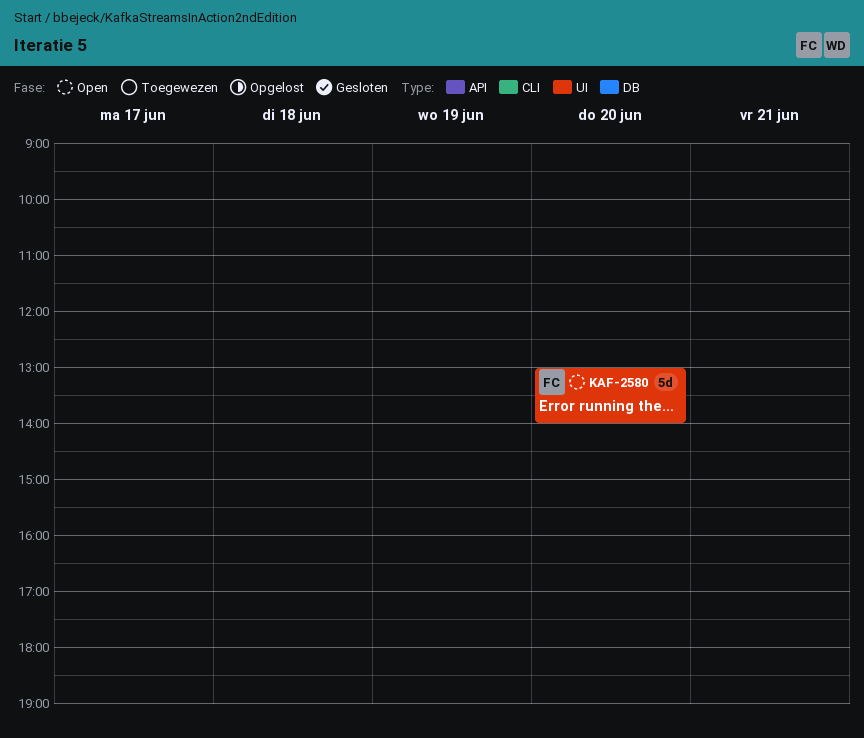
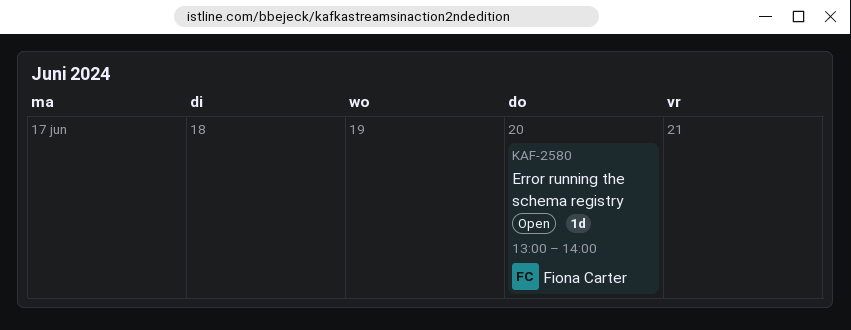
KAF-2580, estimate: 5d -> 1d

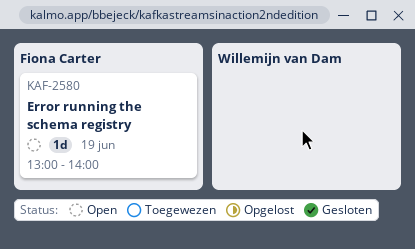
KAF-2580, day: Jun 20 -> Jun 19

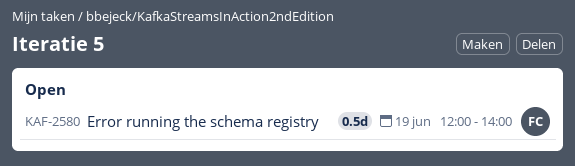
KAF-2580, estimate: 1d -> 0.5d
KAF-2580, begins: 13:00 -> 12:00

